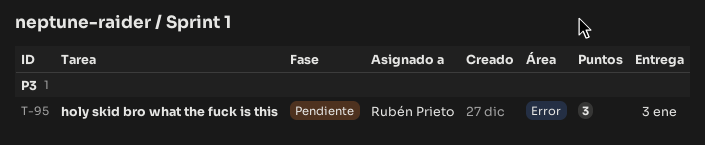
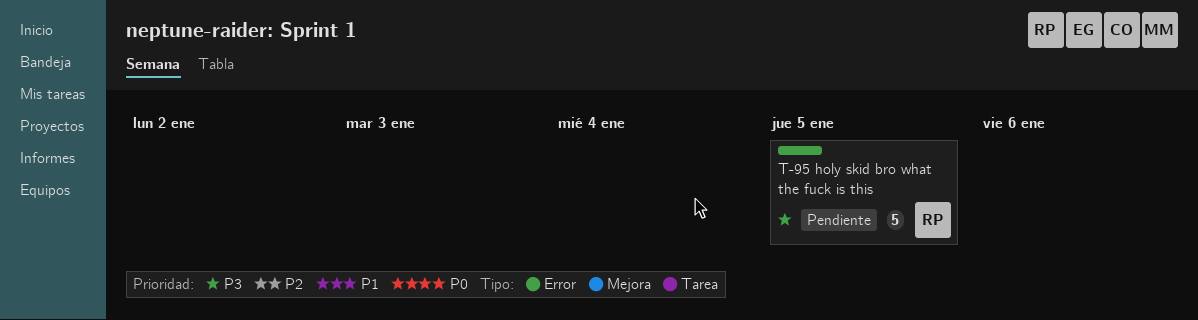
T-95, estimate: 3 -> 5
T-95, due: Jan 3 -> Jan 5

